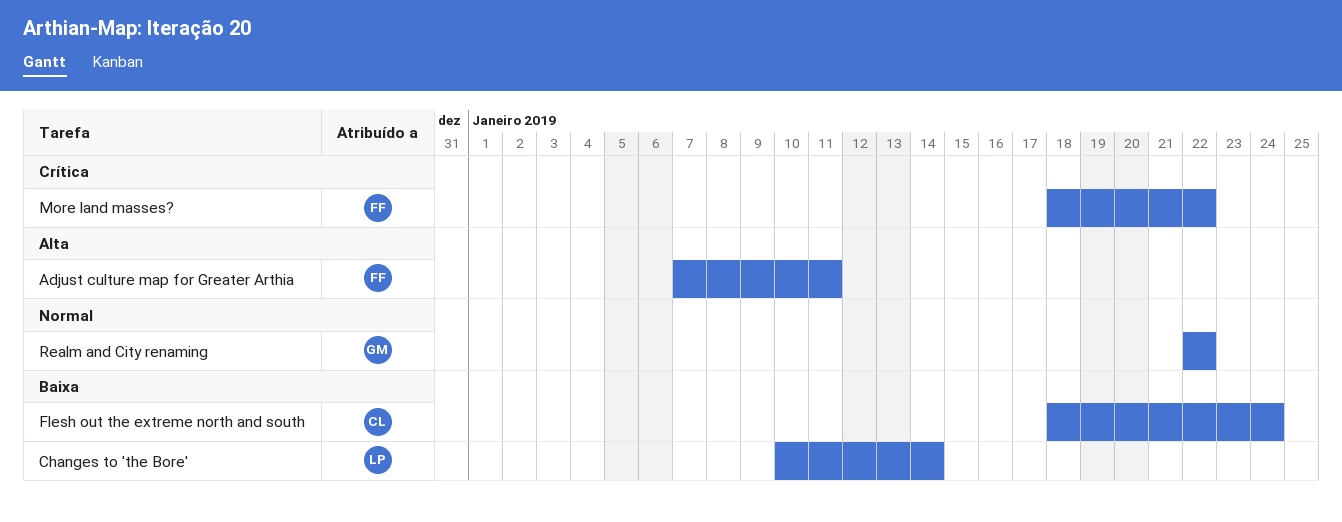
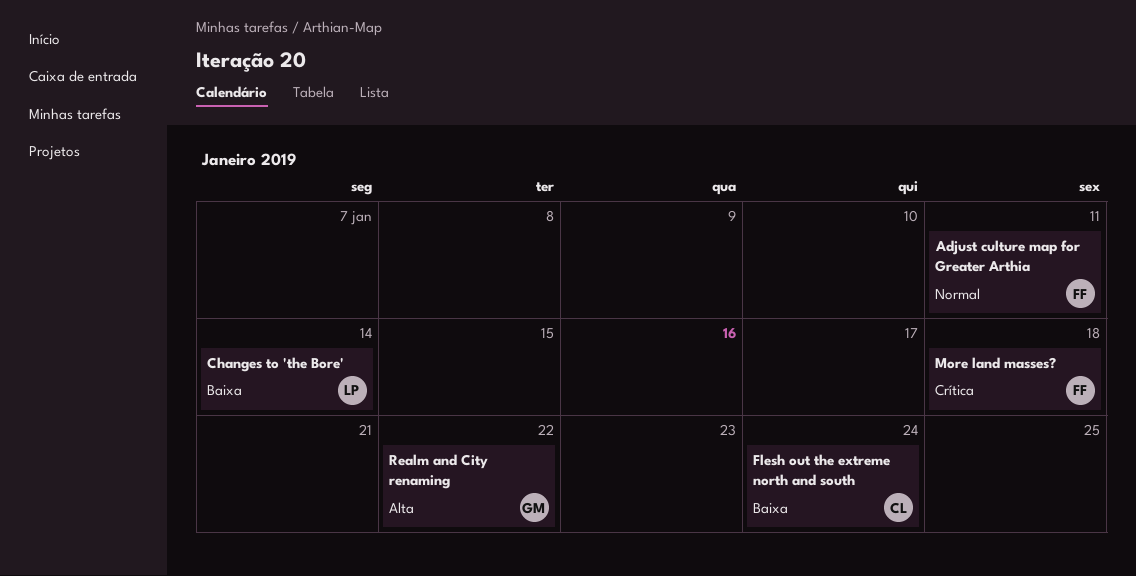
Adjust culture map for Greater Arthia, priority: Alta -> Normal
More land masses?, due: Jan 22 -> Jan 18
Realm and City renaming, priority: Normal -> Alta

